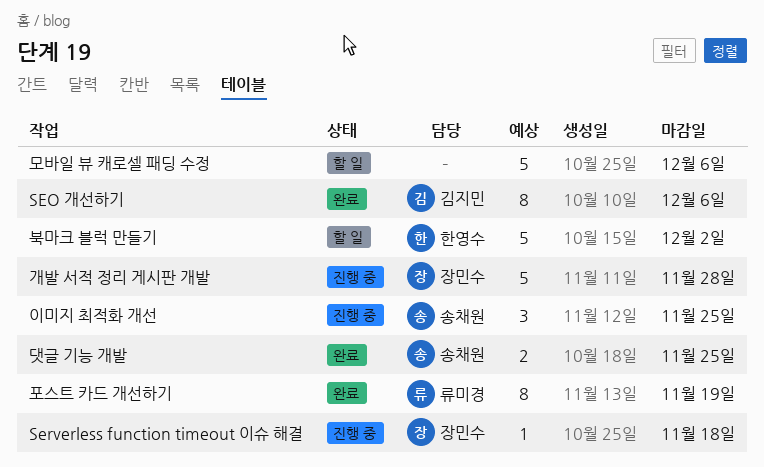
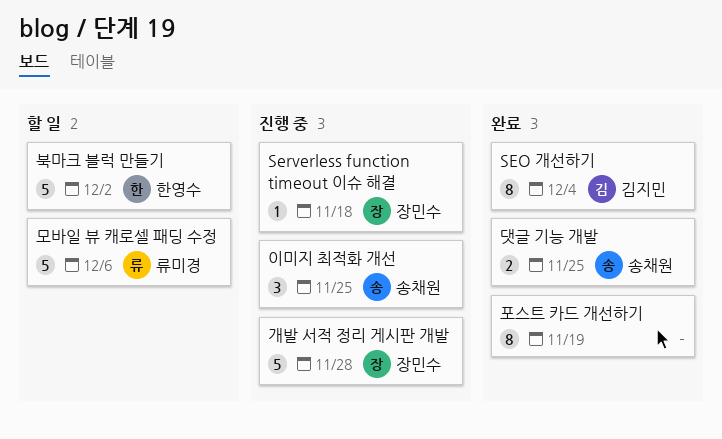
SEO 개선하기, due: Dec 6 -> Dec 4
모바일 뷰 캐로셀 패딩 수정, owner: none -> 류미경
포스트 카드 개선하기, owner: 류미경 -> none

